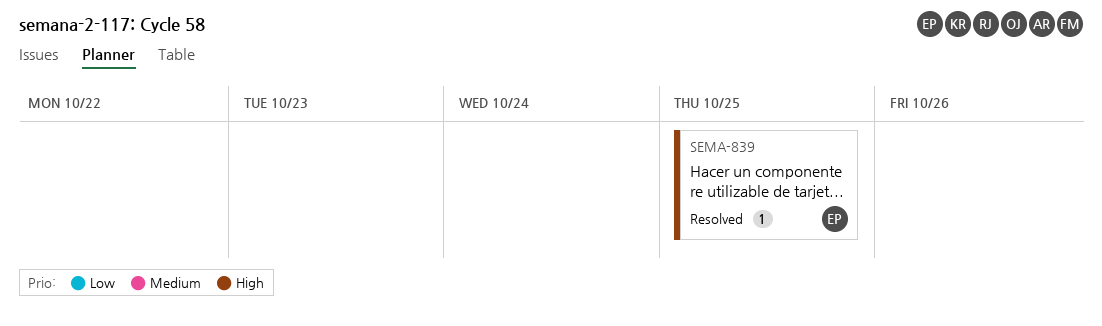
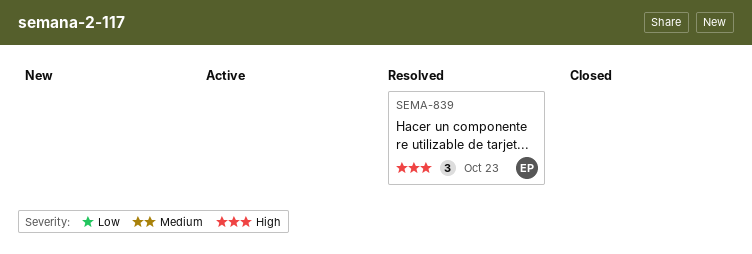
SEMA-839, estimate: 1 -> 3
SEMA-839, due: Oct 25 -> Oct 23

